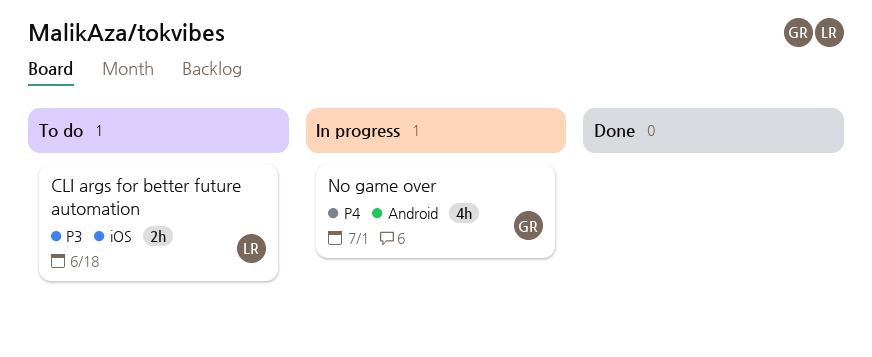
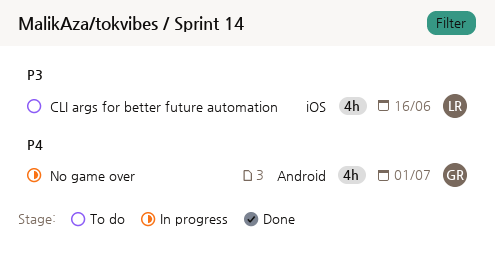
CLI args for better future automation, estimate: 2h -> 4h
CLI args for better future automation, due: Jun 18 -> Jun 16

